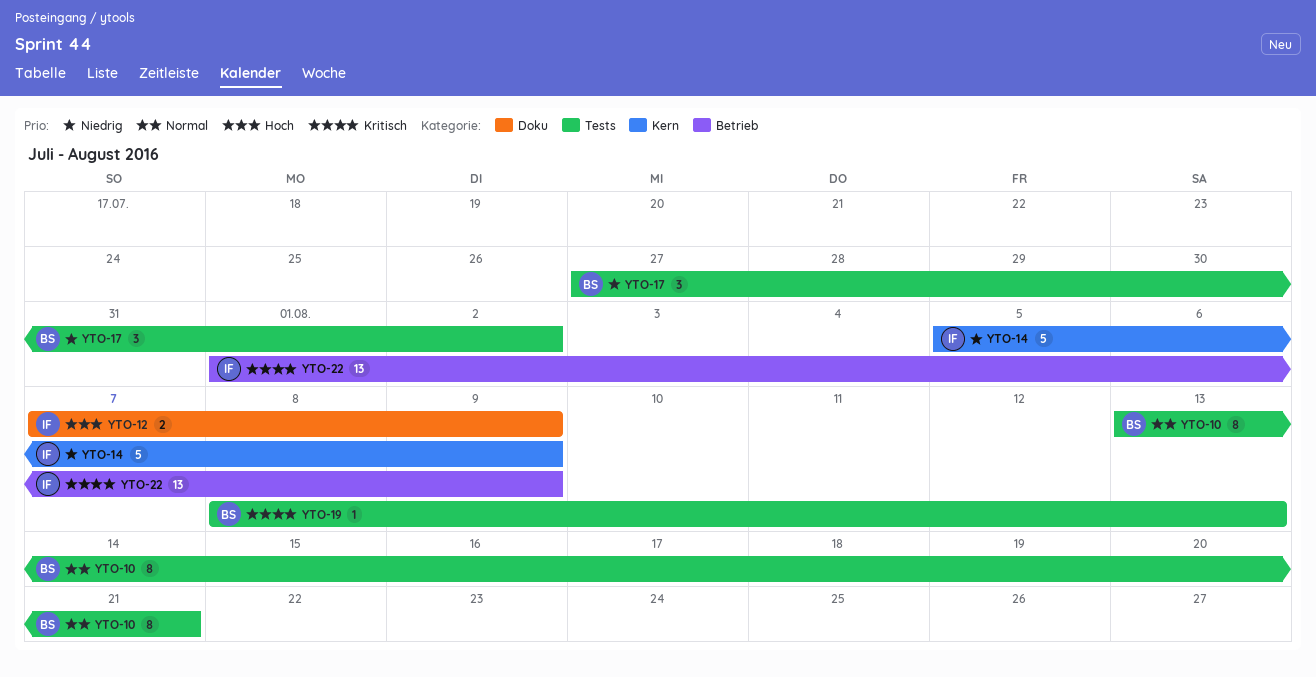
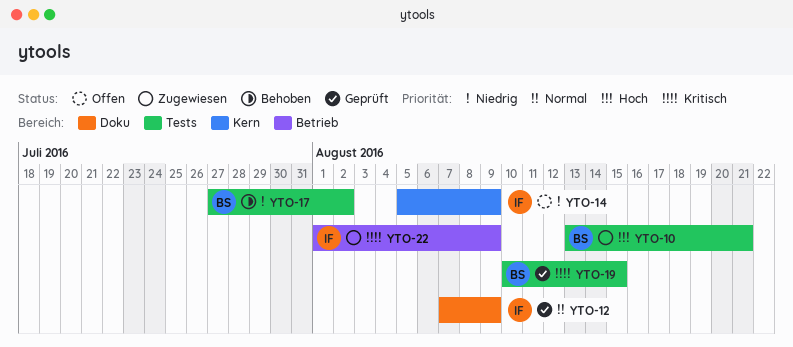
YTO-10, priority: Normal -> Hoch
YTO-12, priority: Hoch -> Normal
YTO-19, start: Aug 8 -> Aug 10
YTO-19, due: Aug 13 -> Aug 15

